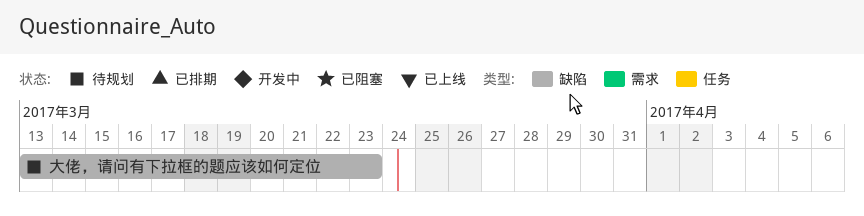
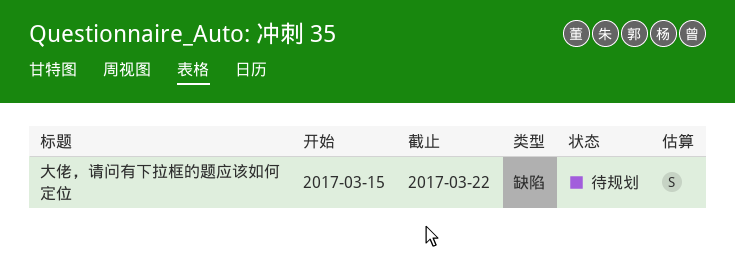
大佬，请问有下拉框的题应该如何定位, start: Mar 13 -> Mar 15
大佬，请问有下拉框的题应该如何定位, due: Mar 23 -> Mar 22

